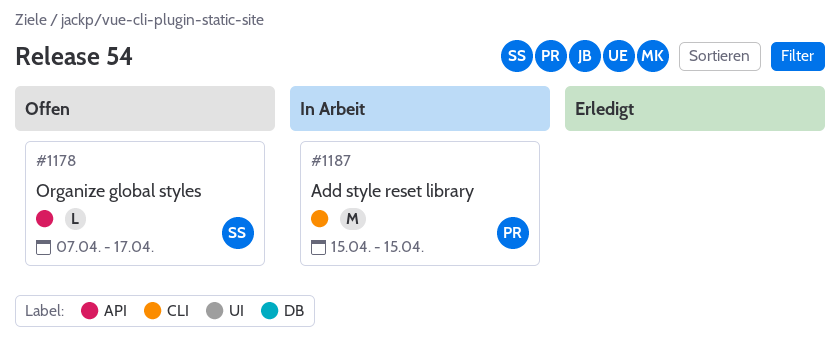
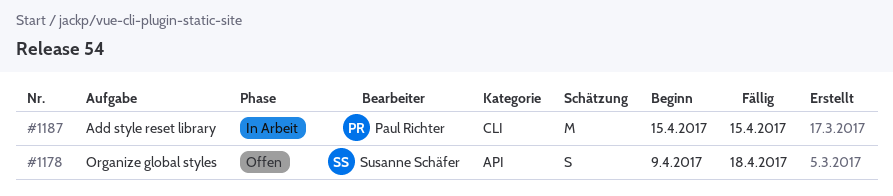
#1178, estimate: L -> S
#1178, start: Apr 7 -> Apr 9
#1178, due: Apr 17 -> Apr 18

